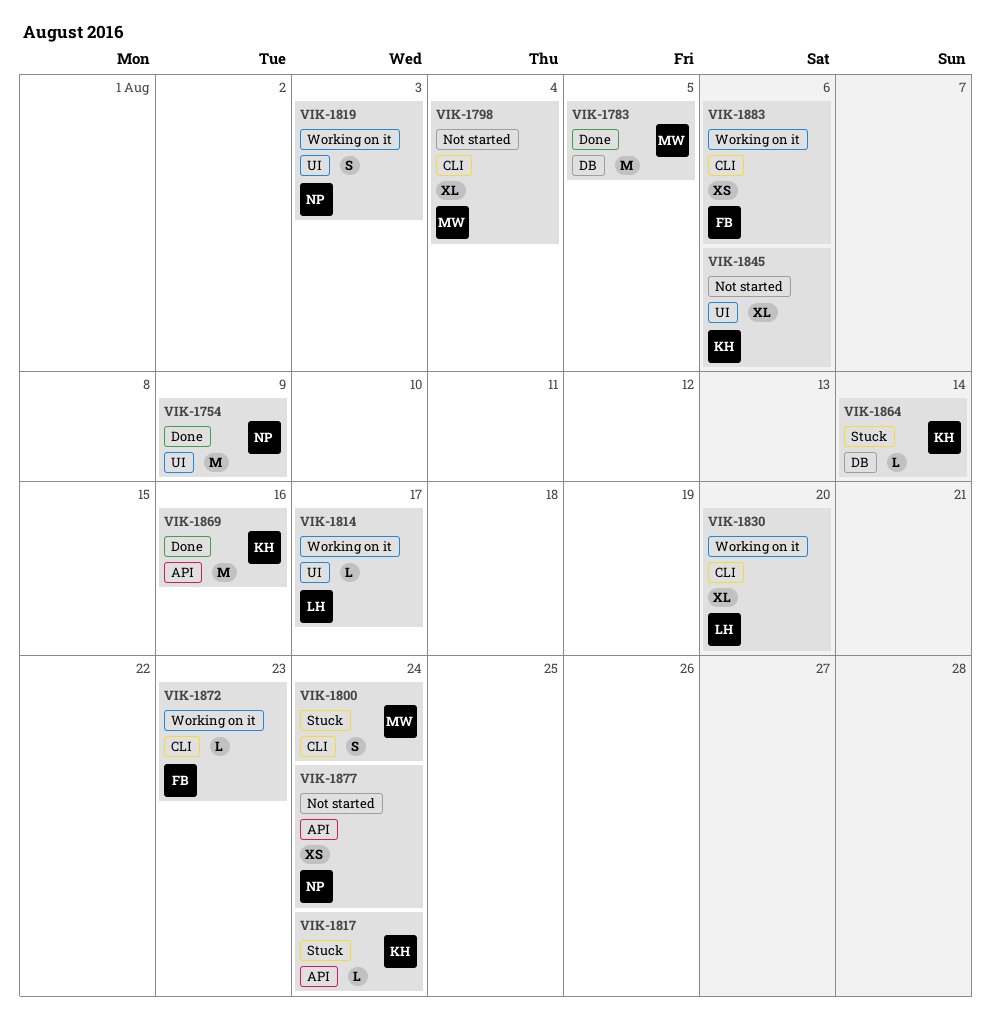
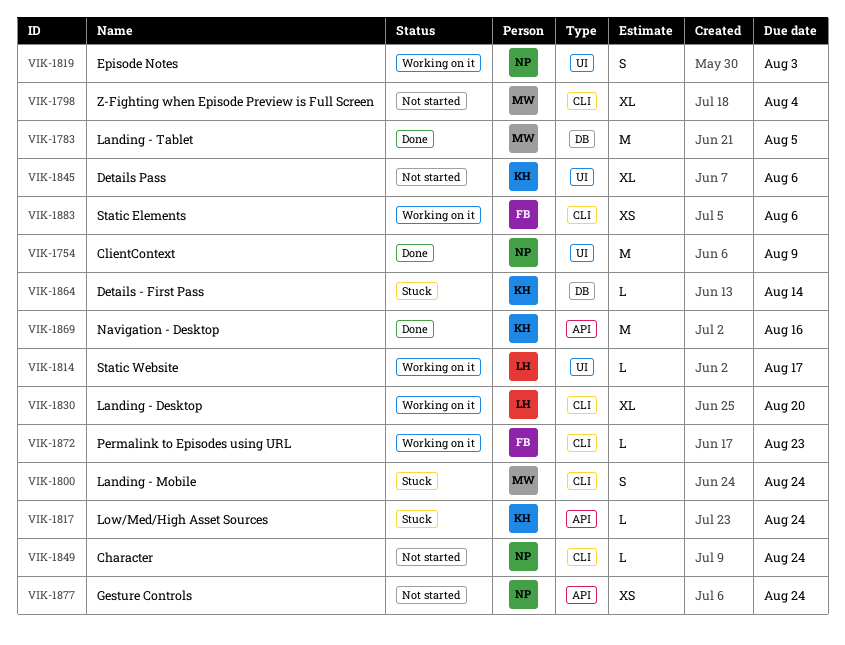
VIK-1849: none -> present

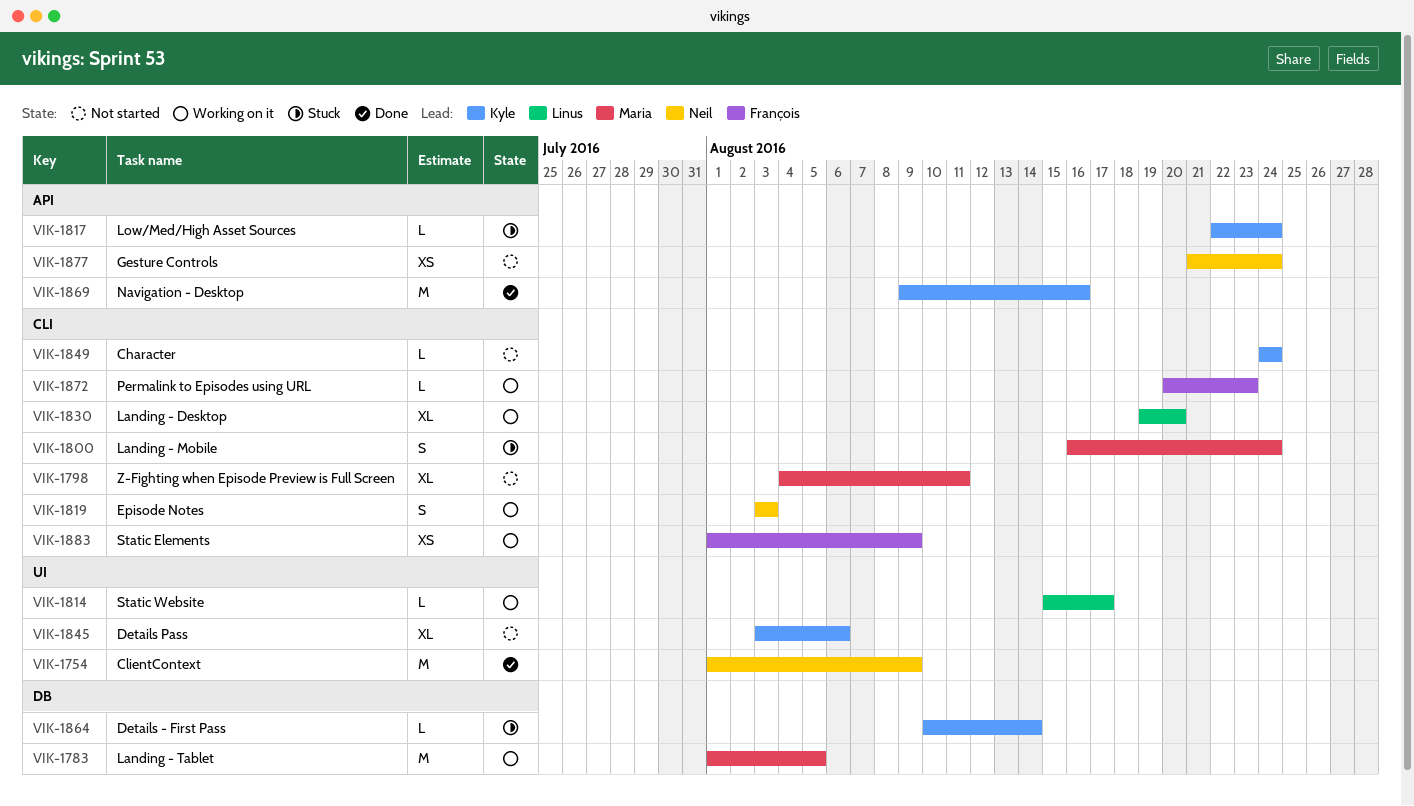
VIK-1783, status: Done -> Working on it
VIK-1798, due: Aug 4 -> Aug 11
VIK-1819, label: UI -> CLI
VIK-1849, owner: Neil -> Kyle
VIK-1883, due: Aug 6 -> Aug 9

